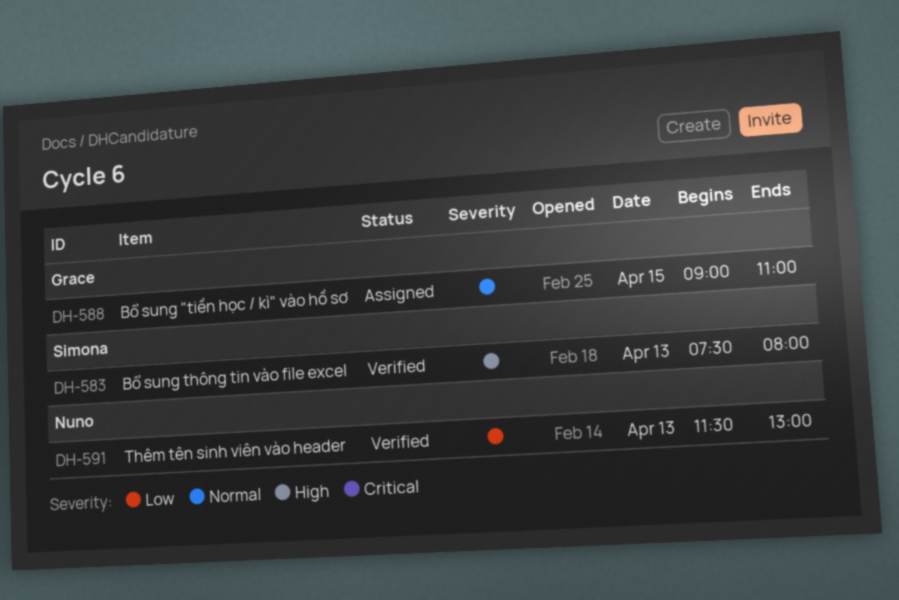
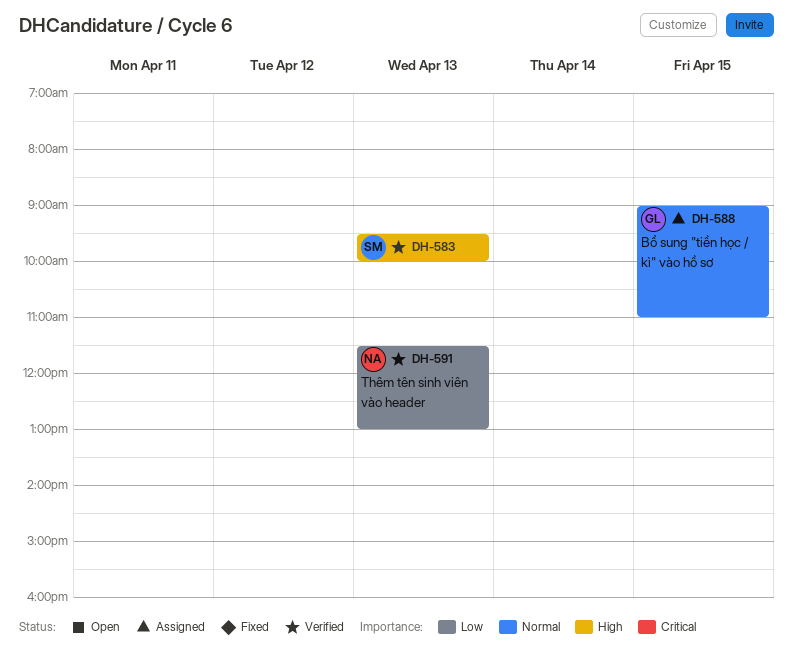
DH-583, begins: 07:30 -> 09:30
DH-583, ends: 08:00 -> 10:00

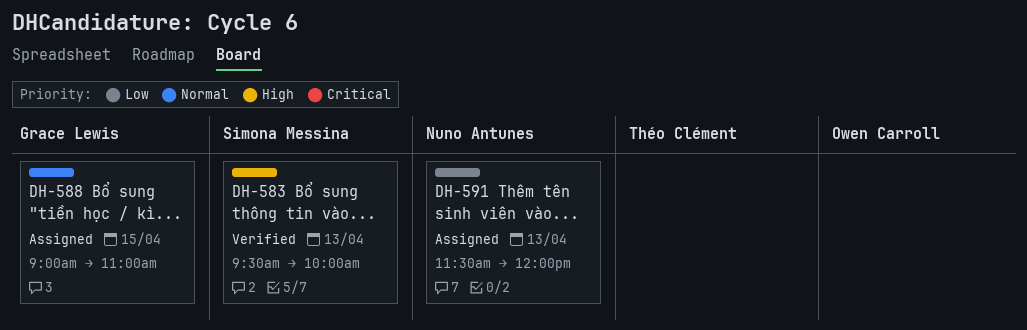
DH-591, status: Verified -> Assigned
DH-591, ends: 13:00 -> 12:00

